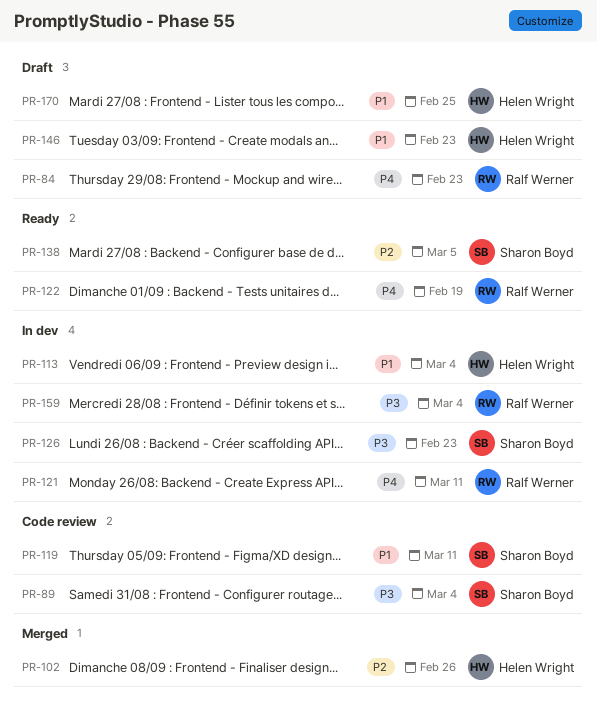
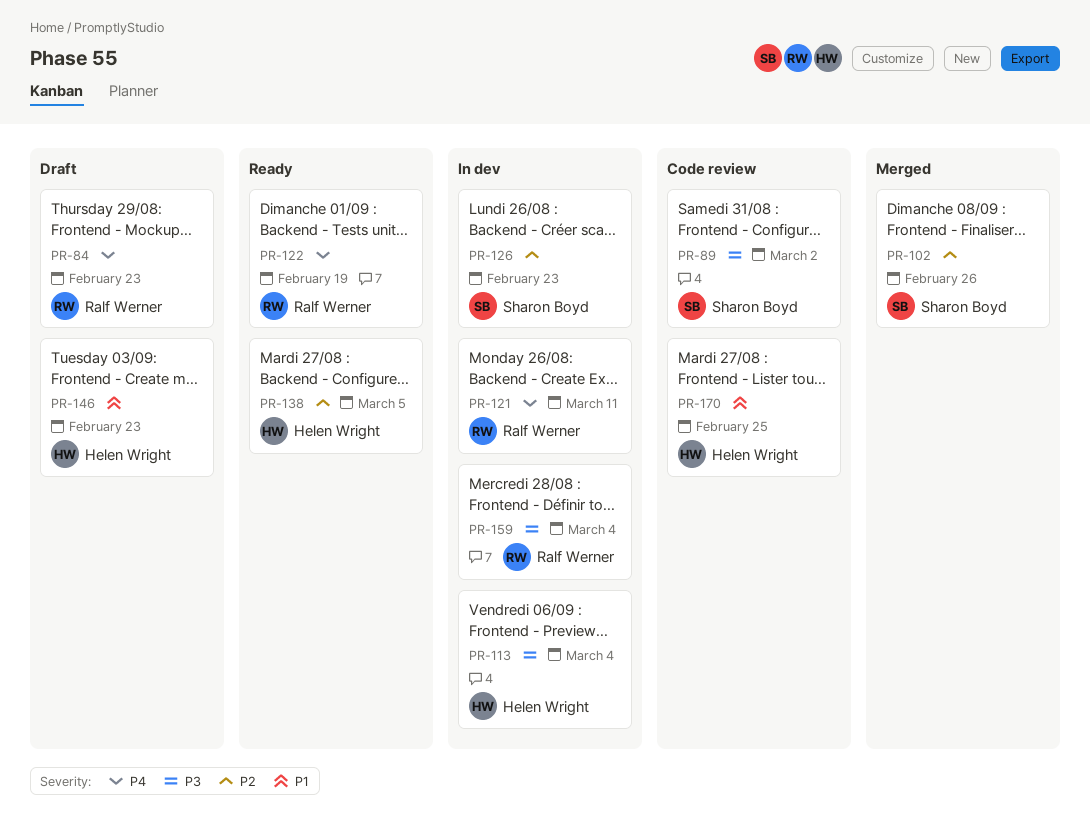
PR-89, due: Mar 4 -> Mar 2
PR-102, owner: Helen Wright -> Sharon Boyd
PR-113, priority: P1 -> P3
PR-119: present -> none
PR-126, priority: P3 -> P2
PR-138, owner: Sharon Boyd -> Helen Wright
PR-170, status: Draft -> Code review

